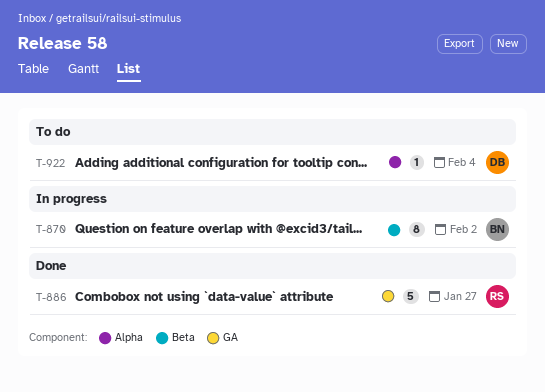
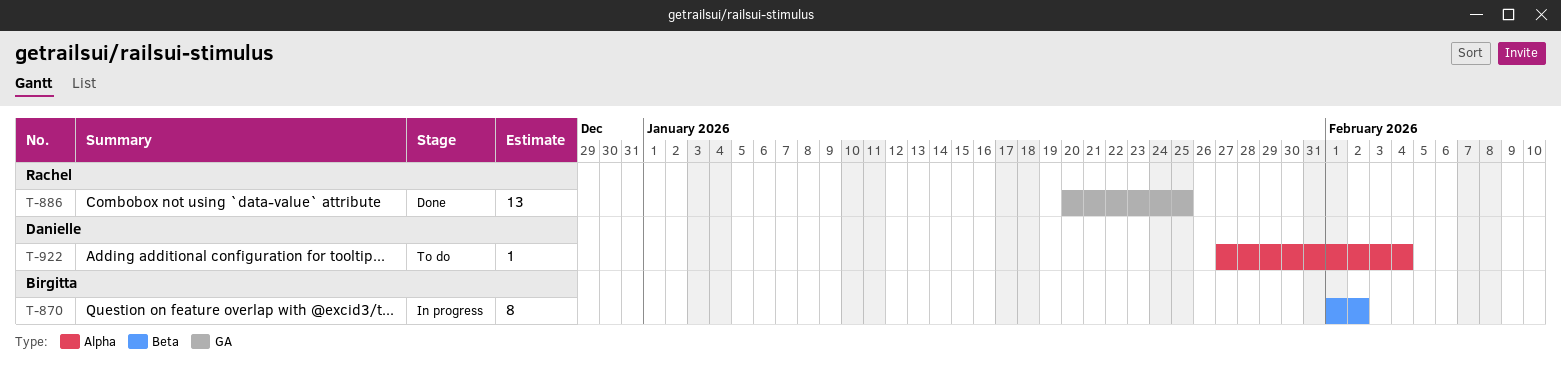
T-886, estimate: 5 -> 13
T-886, due: Jan 27 -> Jan 25

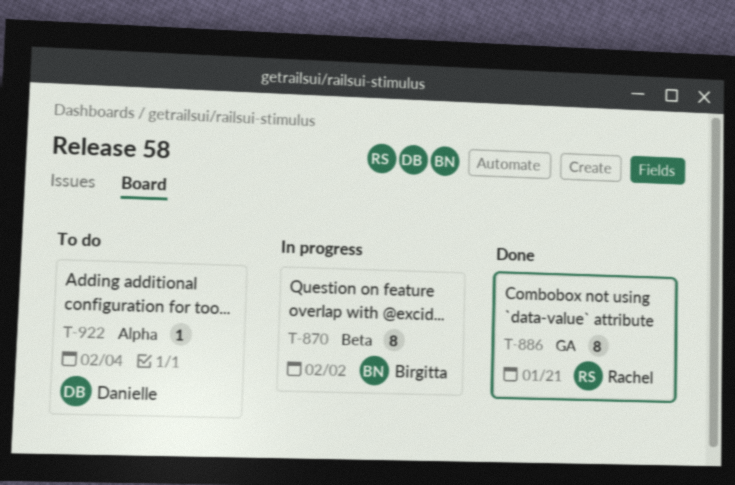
T-886, estimate: 13 -> 8
T-886, due: Jan 25 -> Jan 21

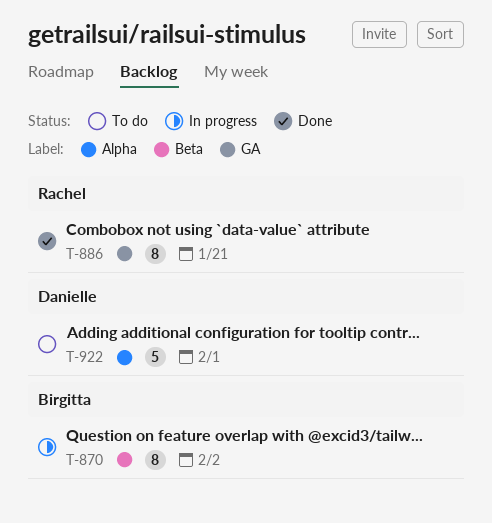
T-922, estimate: 1 -> 5
T-922, due: Feb 4 -> Feb 1

